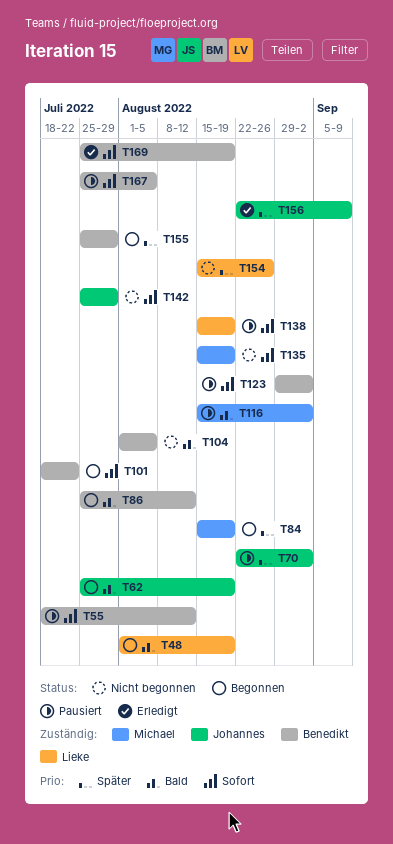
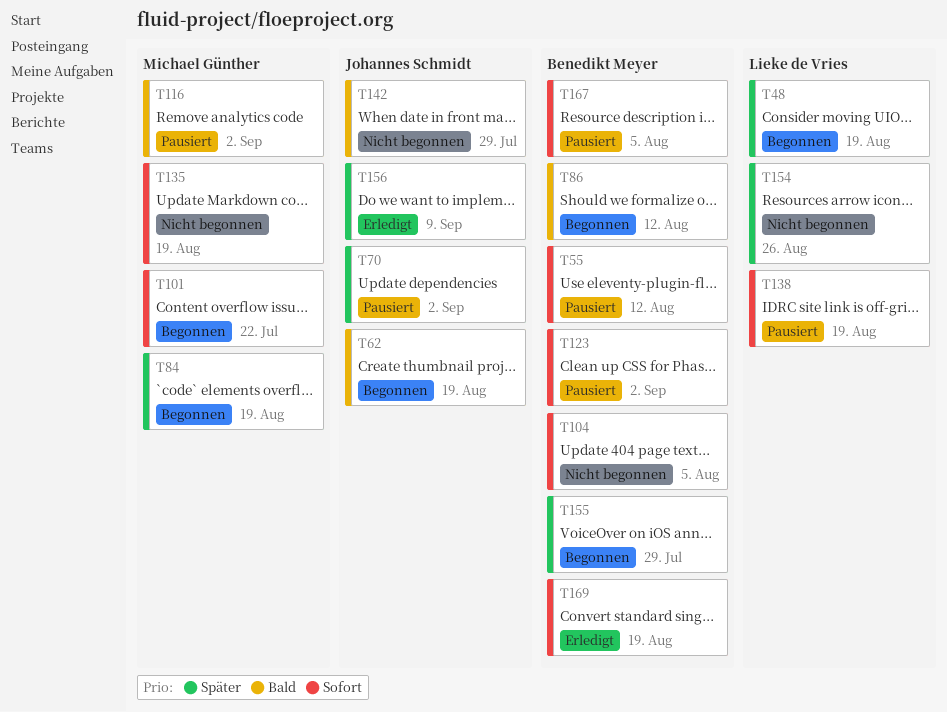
T48, priority: Bald -> Später
T101, owner: Benedikt Meyer -> Michael Günther
T104, priority: Bald -> Sofort
T142, priority: Sofort -> Bald

